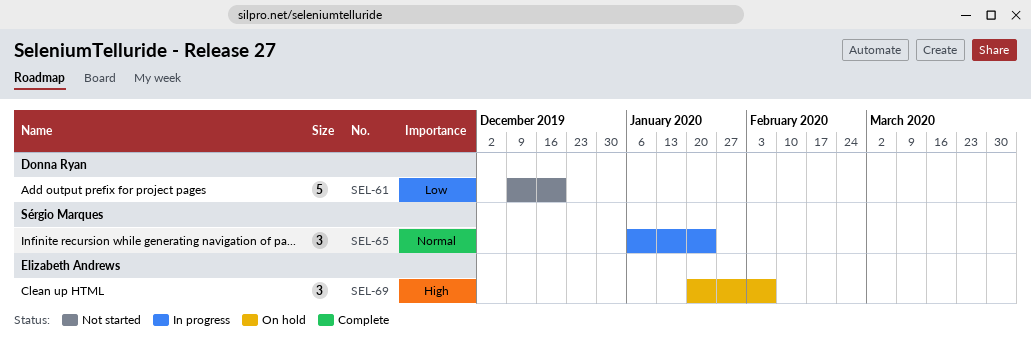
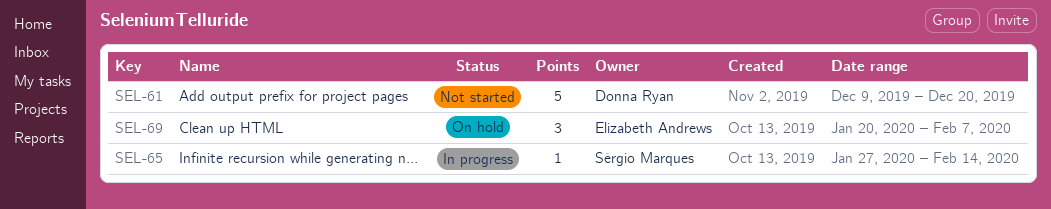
SEL-65, estimate: 3 -> 1
SEL-65, start: Jan 6 -> Jan 27
SEL-65, due: Jan 24 -> Feb 14

